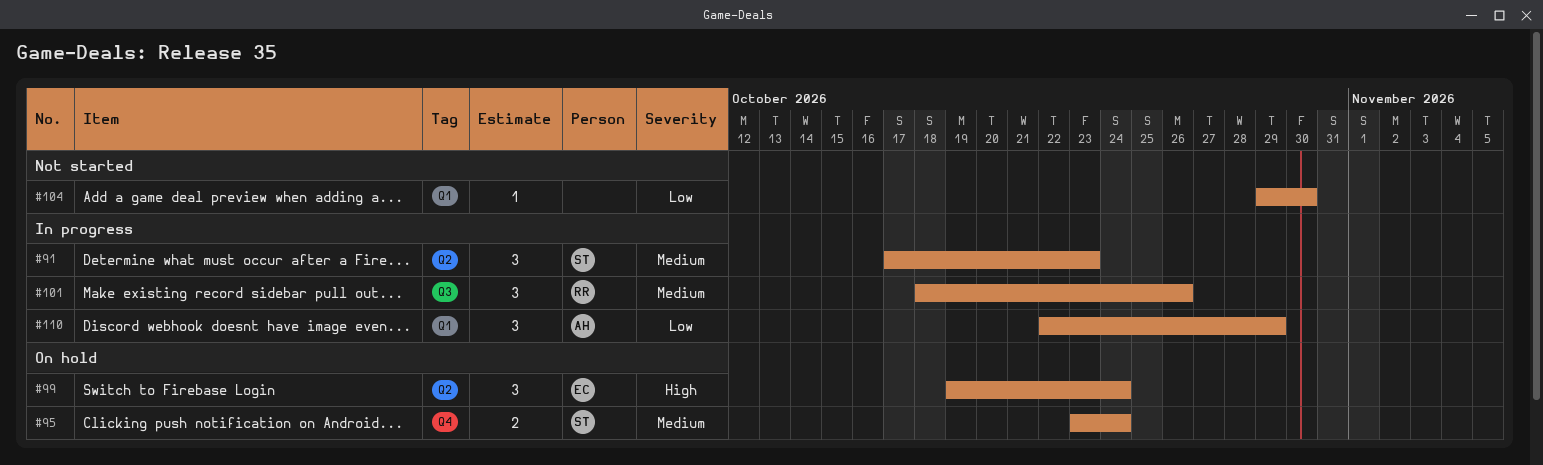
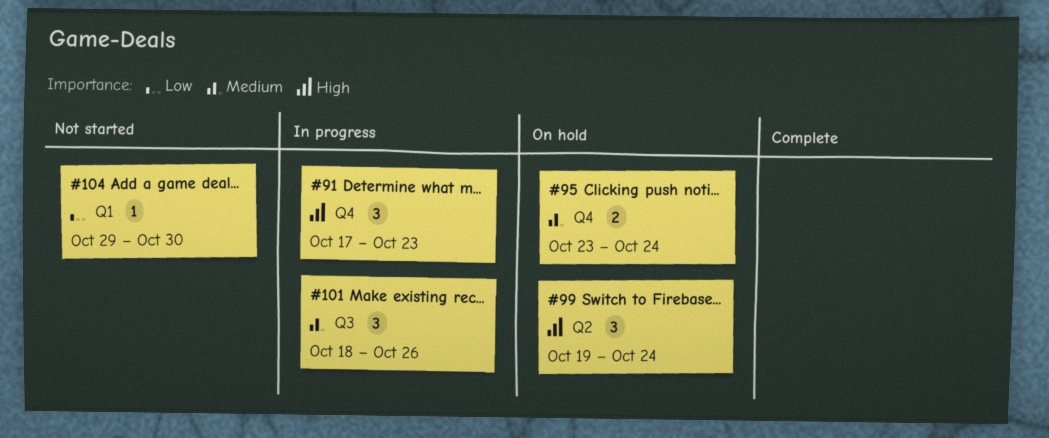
#91, priority: Medium -> High
#91, label: Q2 -> Q4
#110: present -> none

